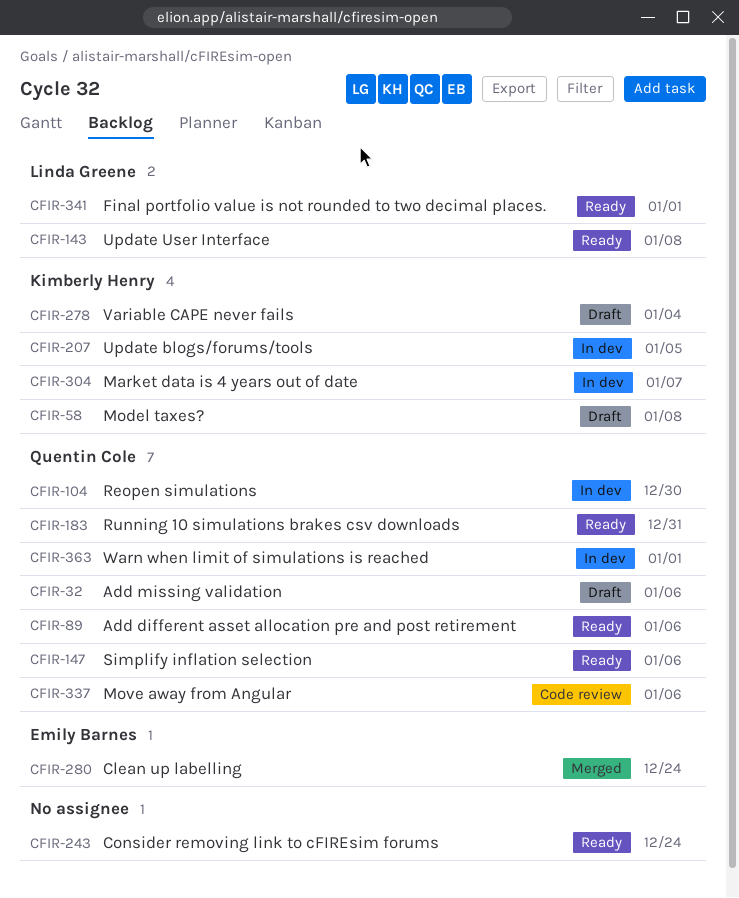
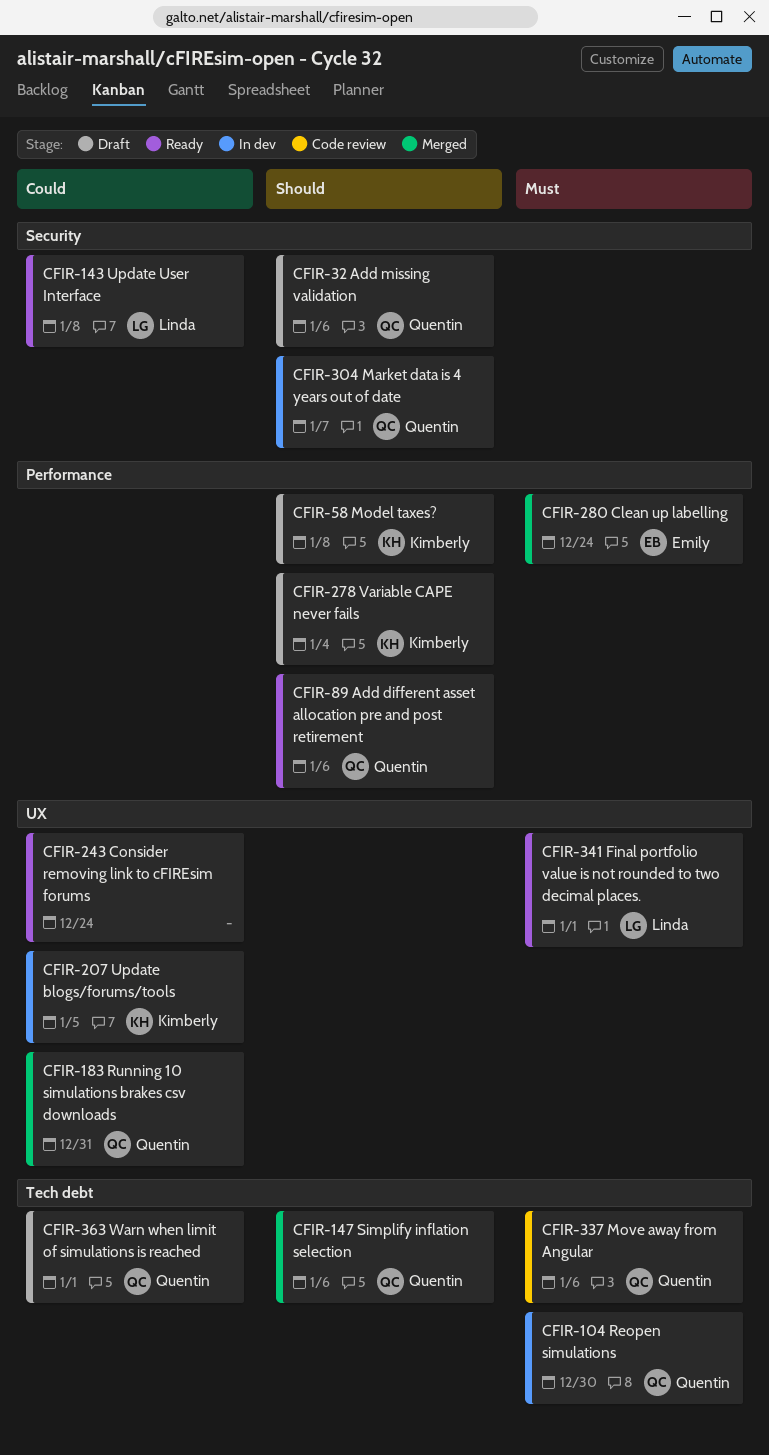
CFIR-147, status: Ready -> Merged
CFIR-183, status: Ready -> Merged
CFIR-304, owner: Kimberly Henry -> Quentin Cole
CFIR-363, status: In dev -> Draft

